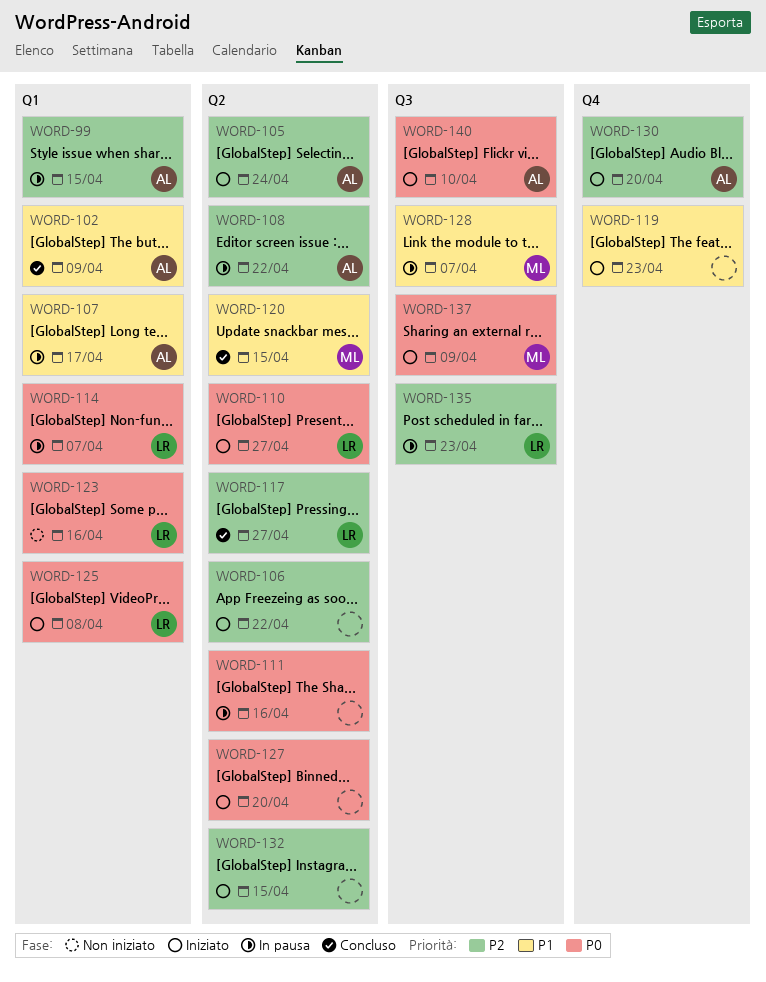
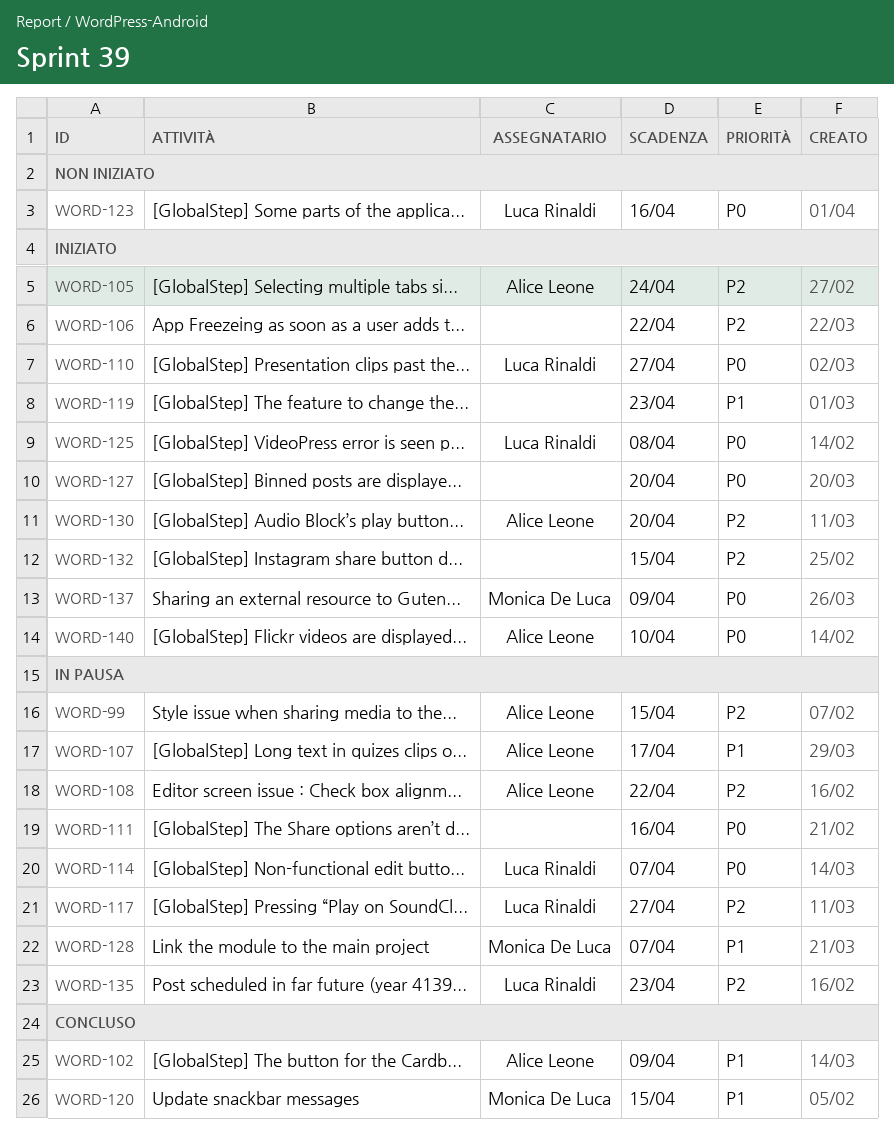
WORD-117, status: Concluso -> In pausa

